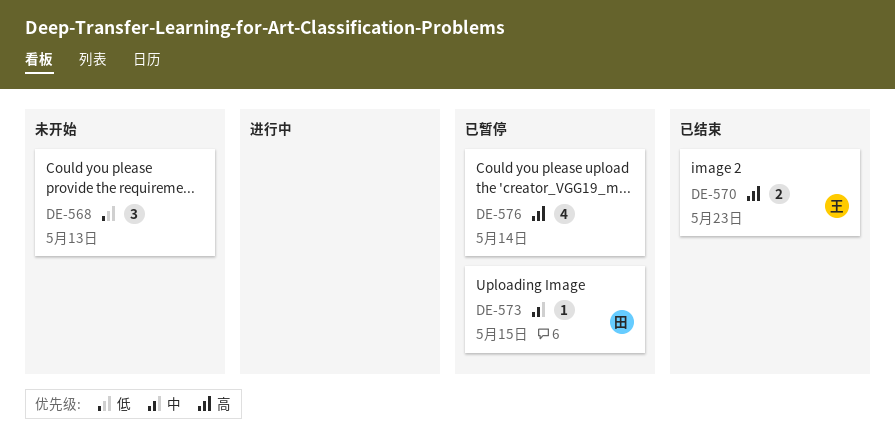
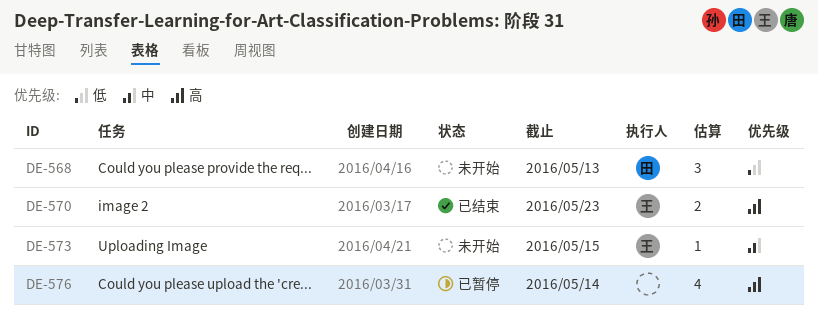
DE-568, owner: none -> 田
DE-573, status: 已暂停 -> 未开始
DE-573, owner: 田 -> 王

